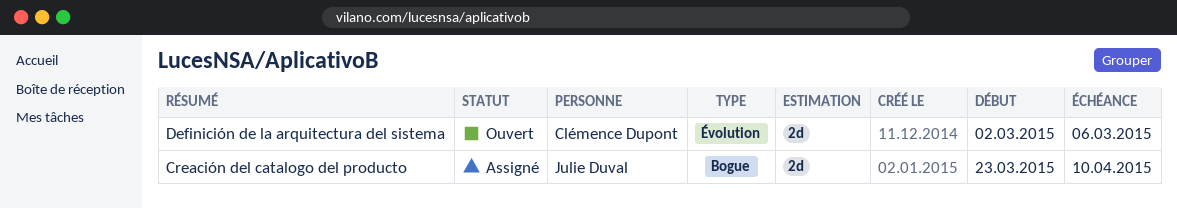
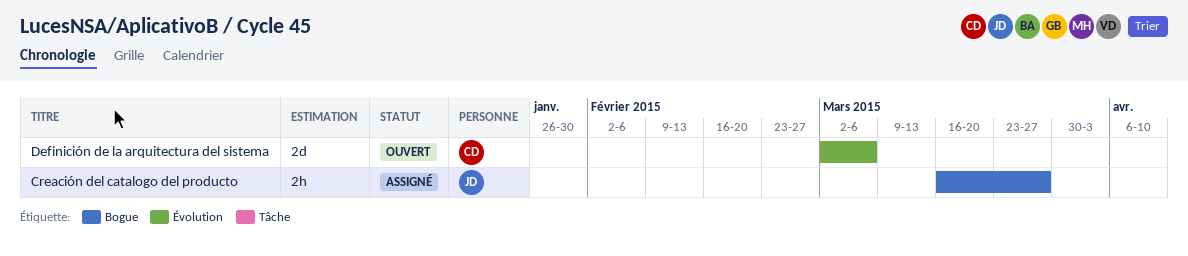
Creación del catalogo del producto, estimate: 2d -> 2h
Creación del catalogo del producto, start: Mar 23 -> Mar 16
Creación del catalogo del producto, due: Apr 10 -> Mar 27

